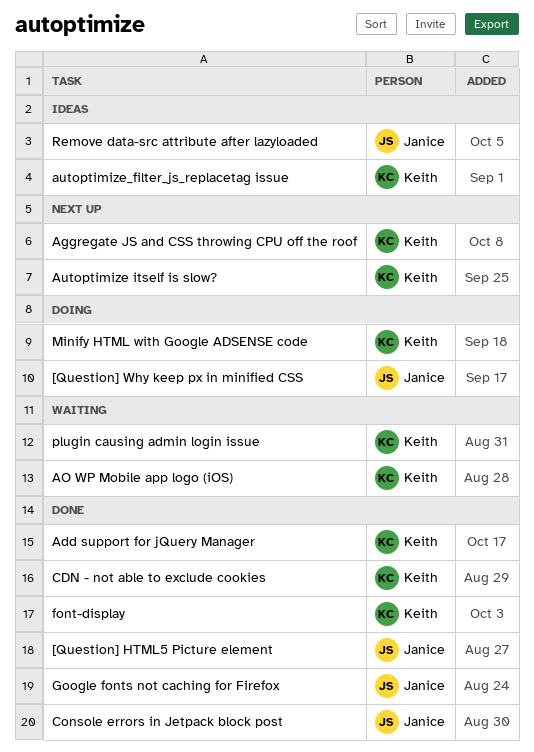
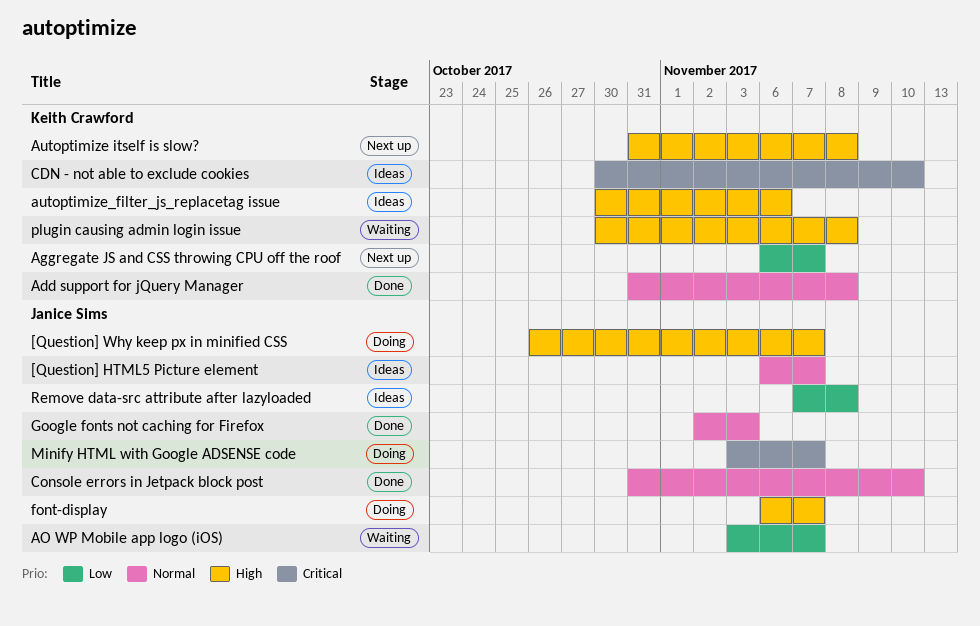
[Question] HTML5 Picture element, status: Done -> Ideas
AO WP Mobile app logo (iOS), owner: Keith Crawford -> Janice Sims
CDN - not able to exclude cookies, status: Done -> Ideas
font-display, status: Done -> Doing
font-display, owner: Keith Crawford -> Janice Sims
Minify HTML with Google ADSENSE code, owner: Keith Crawford -> Janice Sims

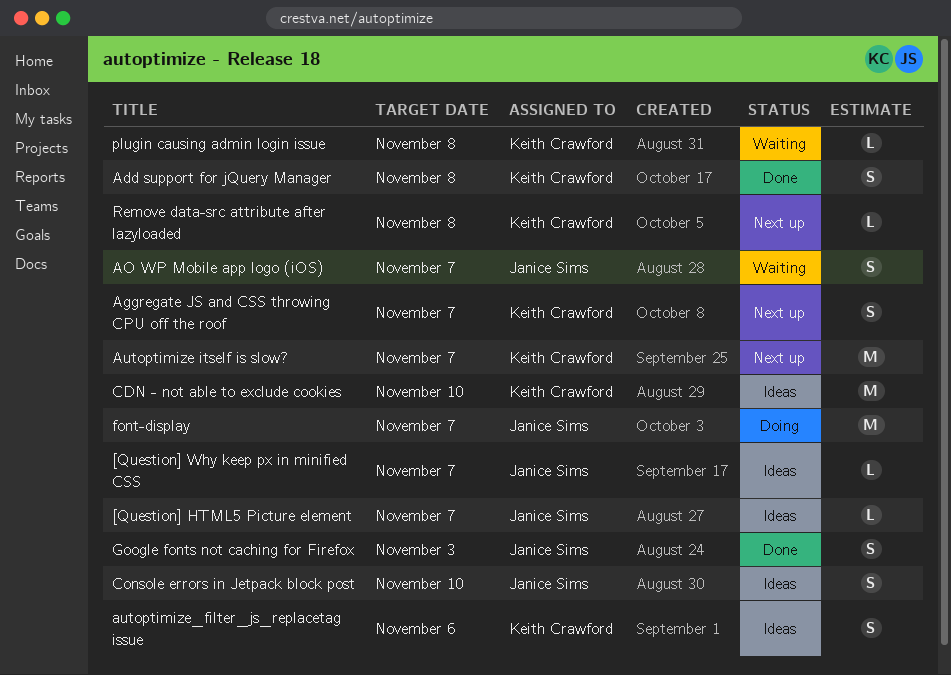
[Question] Why keep px in minified CSS, status: Doing -> Ideas
Autoptimize itself is slow?, due: Nov 8 -> Nov 7
Console errors in Jetpack block post, status: Done -> Ideas
Minify HTML with Google ADSENSE code: present -> none
Remove data-src attribute after lazyloaded, status: Ideas -> Next up
Remove data-src attribute after lazyloaded, owner: Janice Sims -> Keith Crawford

